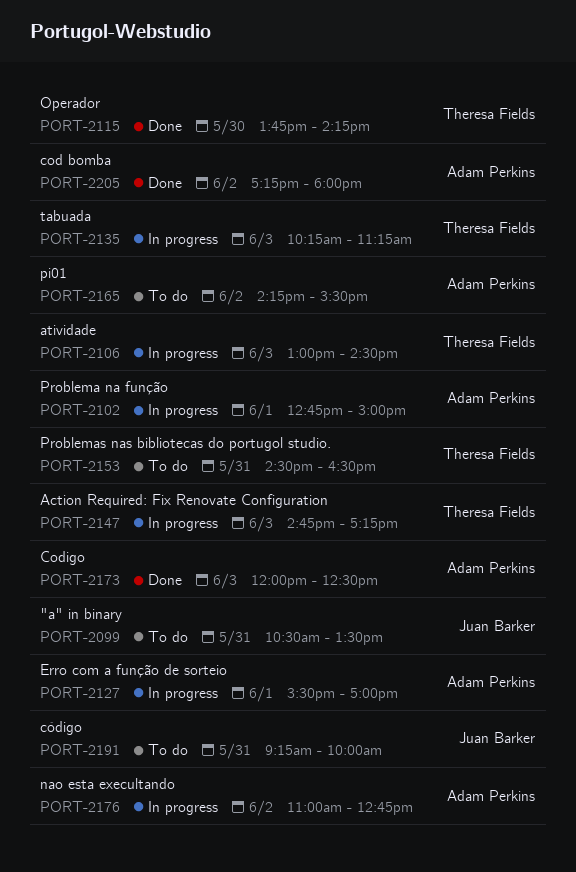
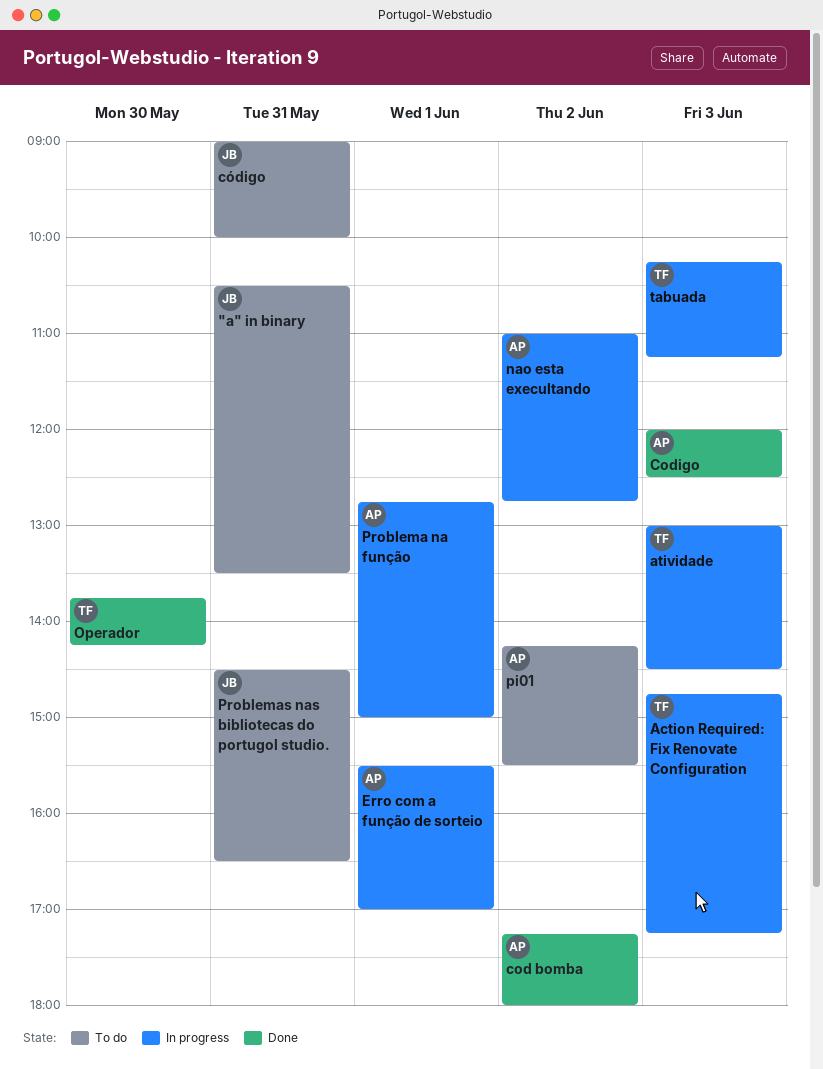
código, begins: 09:15 -> 09:00
Problemas nas bibliotecas do portugol studio., owner: Theresa Fields -> Juan Barker

